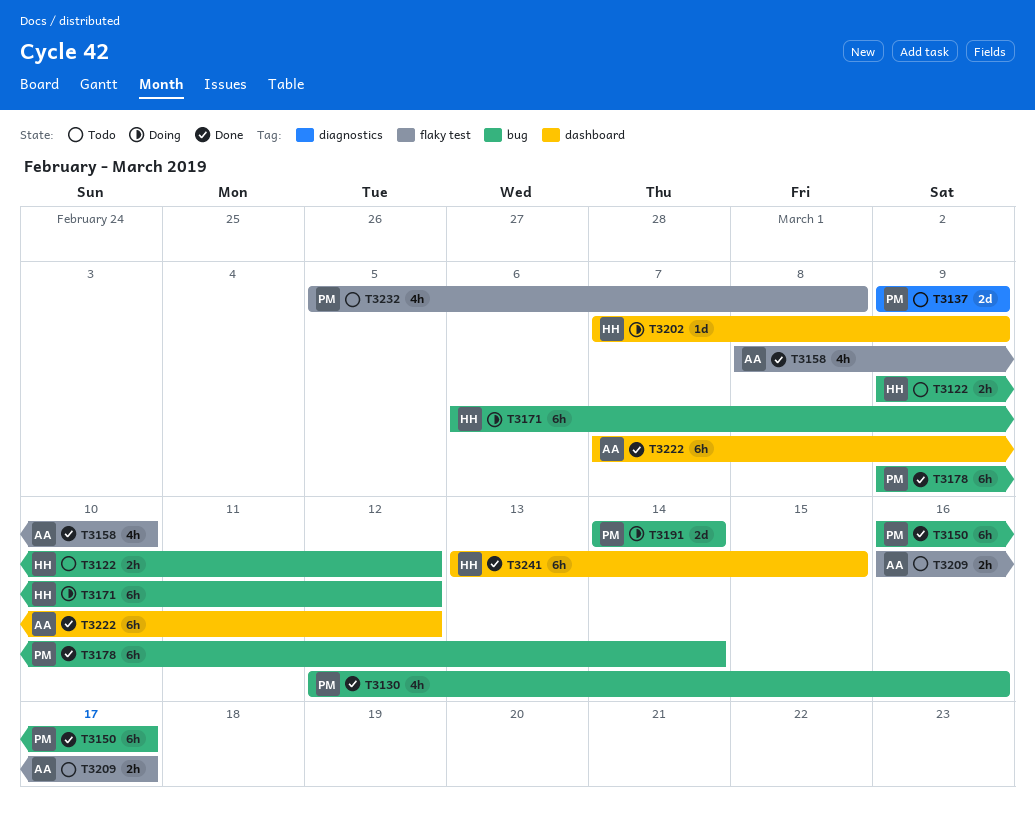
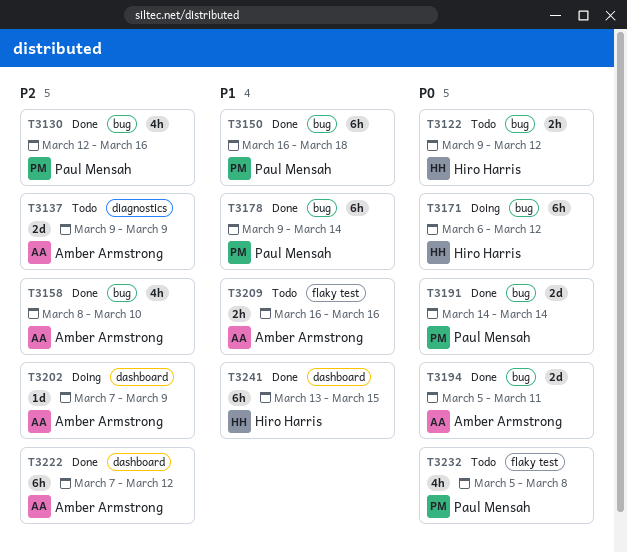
T3137, owner: Paul Mensah -> Amber Armstrong
T3150, due: Mar 17 -> Mar 18
T3158, label: flaky test -> bug
T3191, status: Doing -> Done
T3194: none -> present
T3202, owner: Hiro Harris -> Amber Armstrong
T3209, due: Mar 17 -> Mar 16

